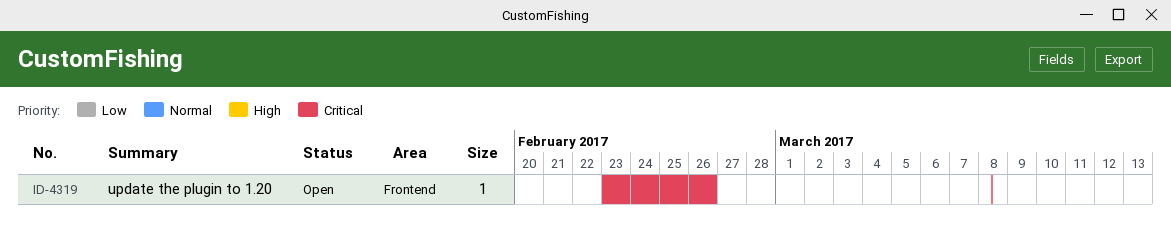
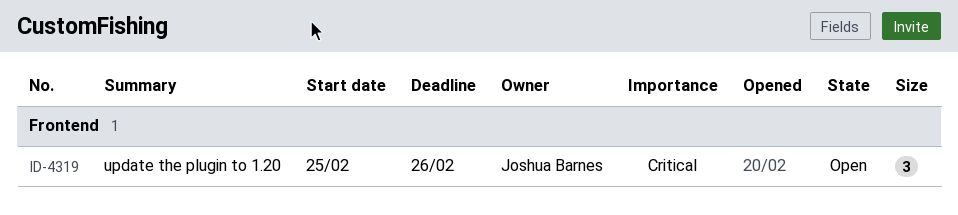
ID-4319, estimate: 1 -> 3
ID-4319, start: Feb 23 -> Feb 25

